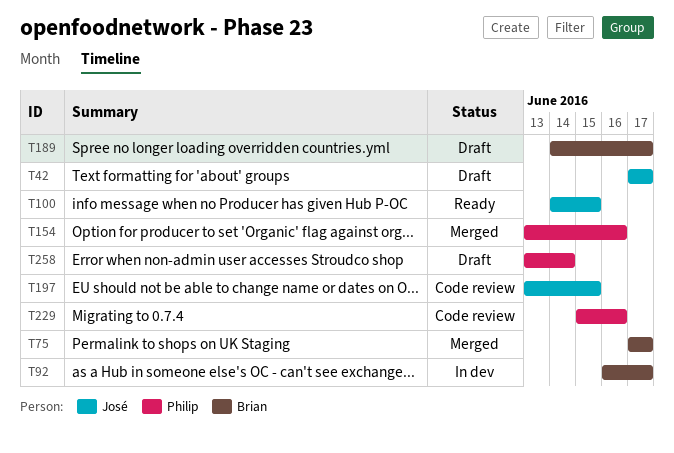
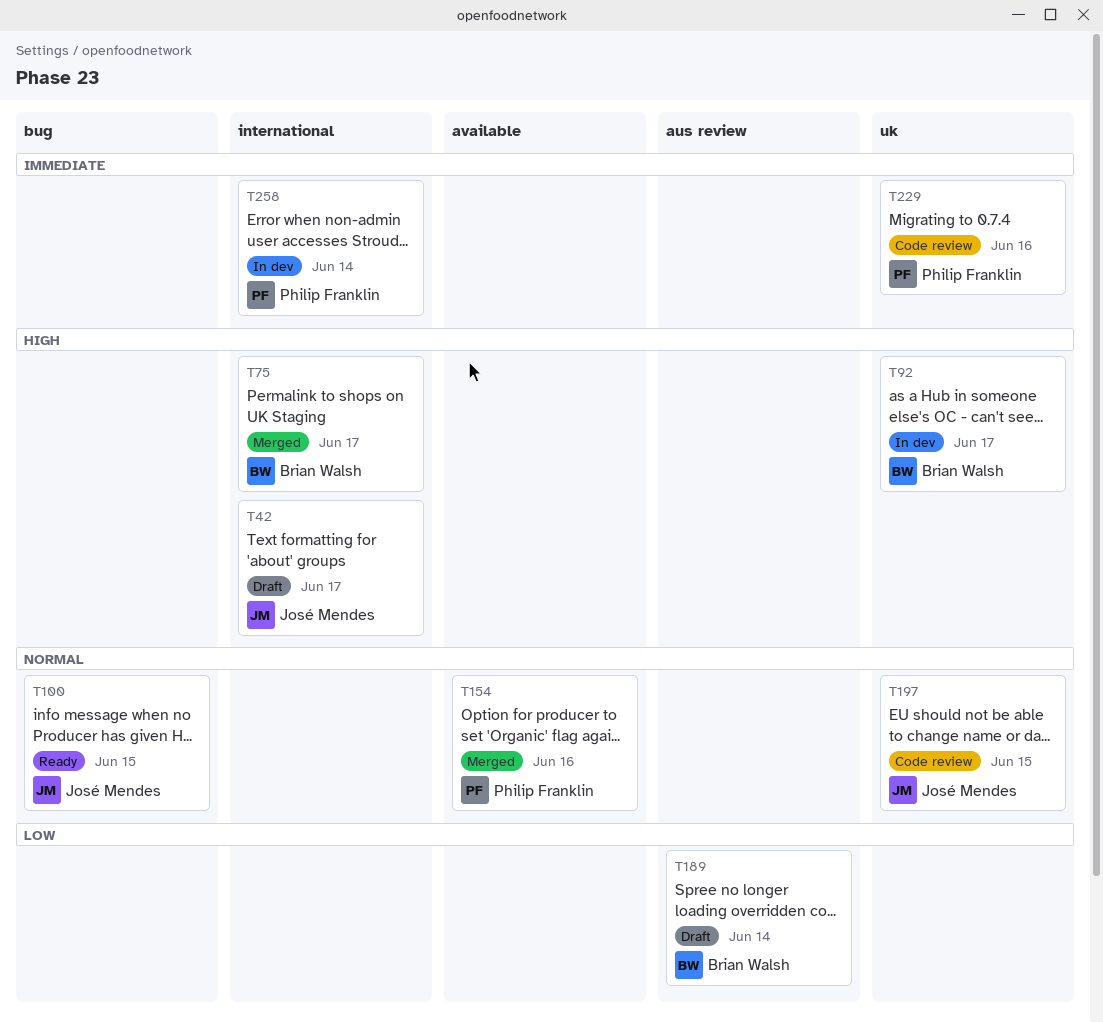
T189, due: Jun 17 -> Jun 14
T258, status: Draft -> In dev

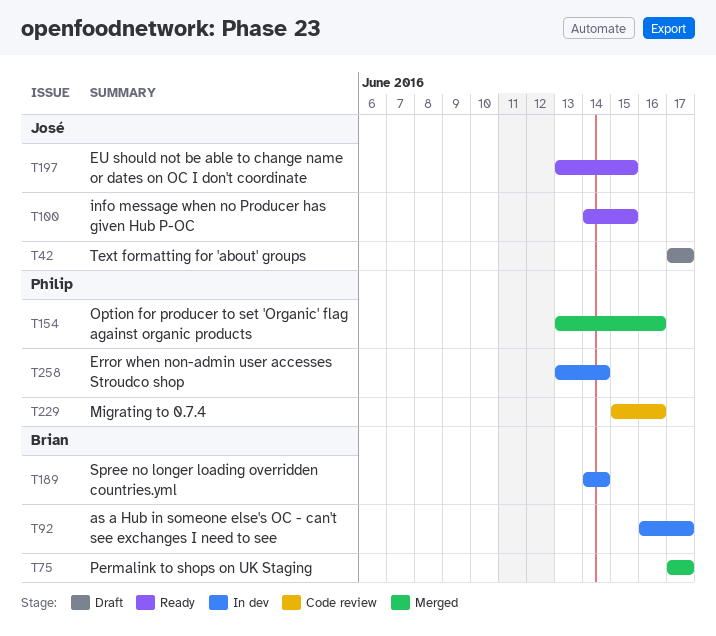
T189, status: Draft -> In dev
T197, status: Code review -> Ready

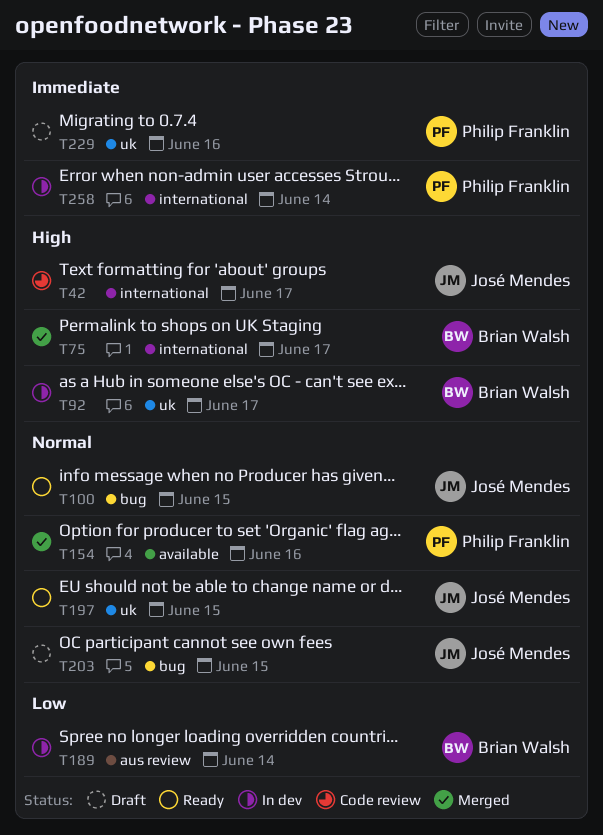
T42, status: Draft -> Code review
T203: none -> present
T229, status: Code review -> Draft

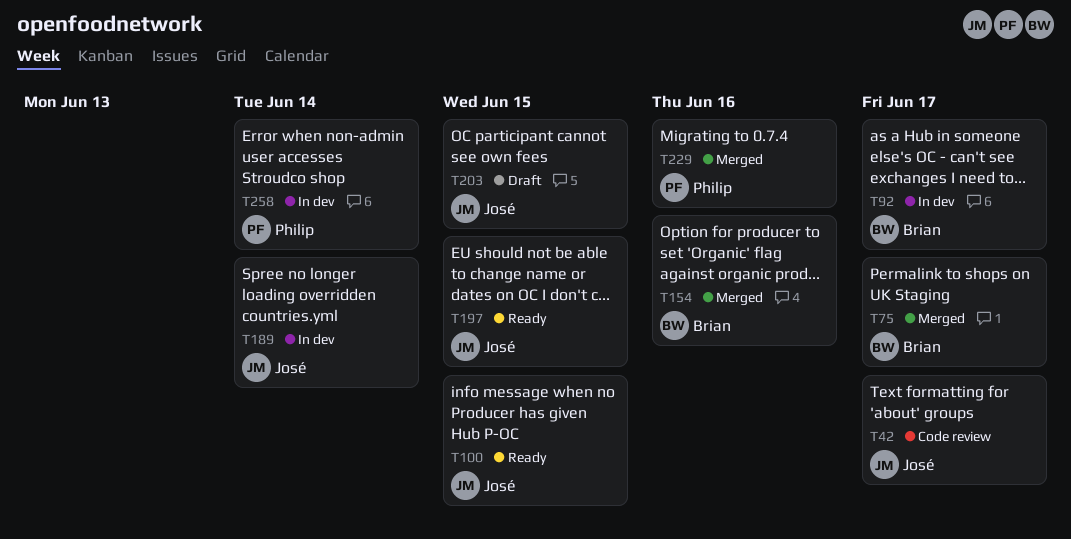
T154, owner: Philip Franklin -> Brian Walsh
T189, owner: Brian Walsh -> José Mendes
T229, status: Draft -> Merged

